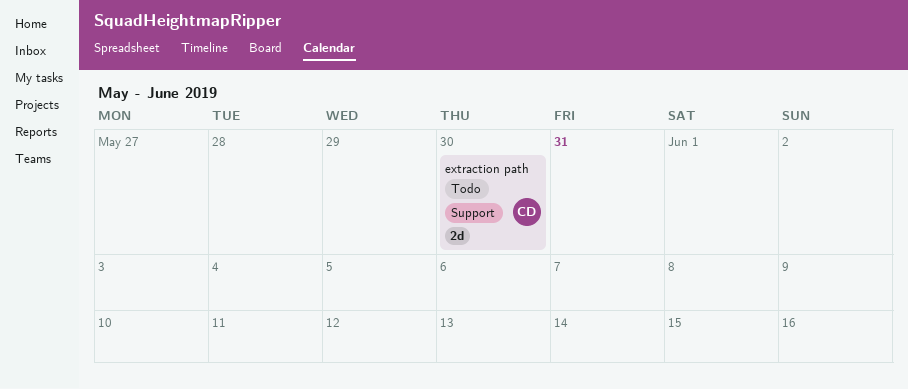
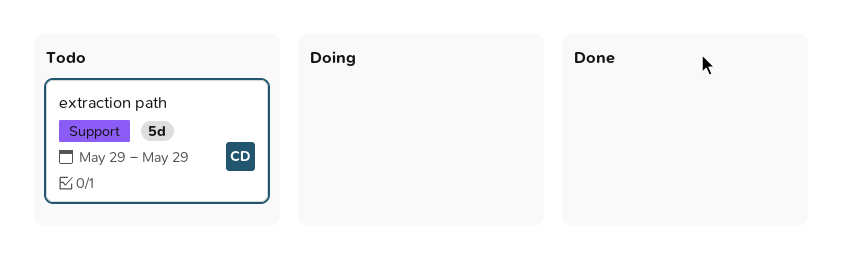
extraction path, estimate: 2d -> 5d
extraction path, due: May 30 -> May 29

